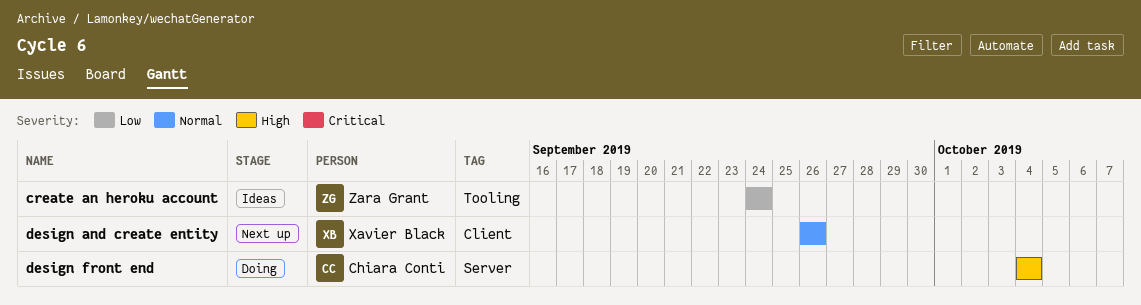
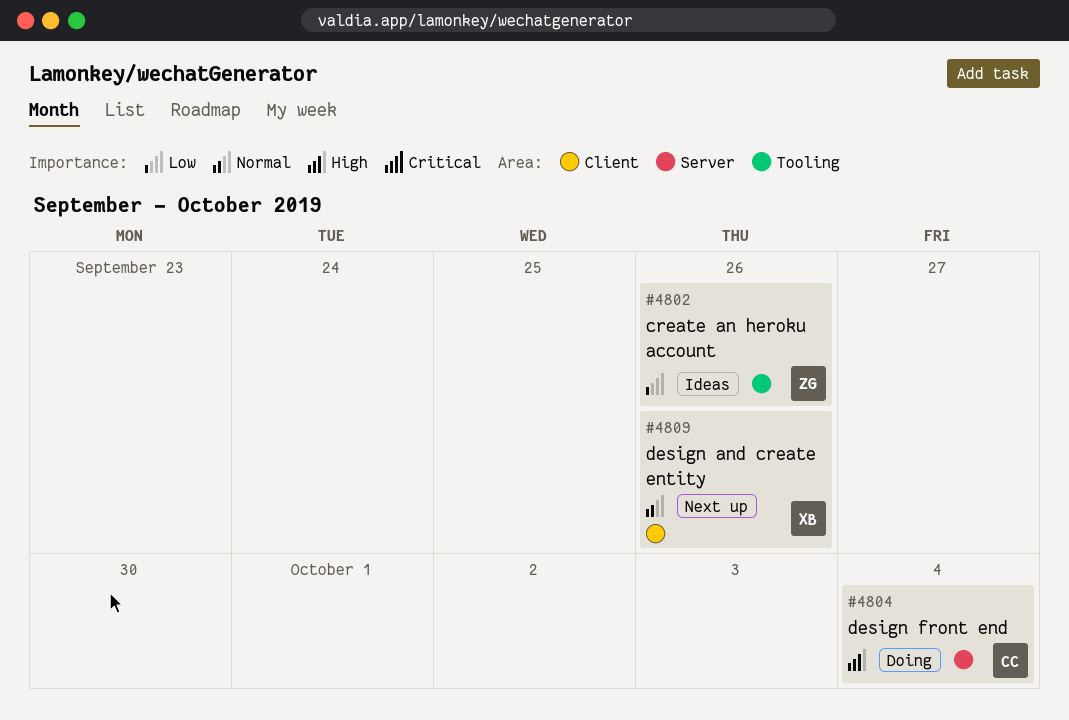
create an heroku account, due: Sep 24 -> Sep 26

